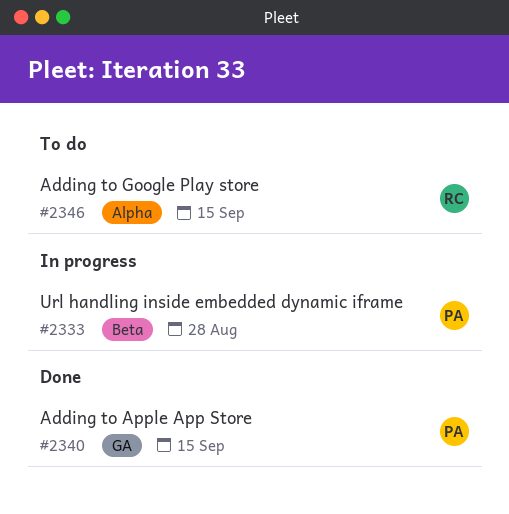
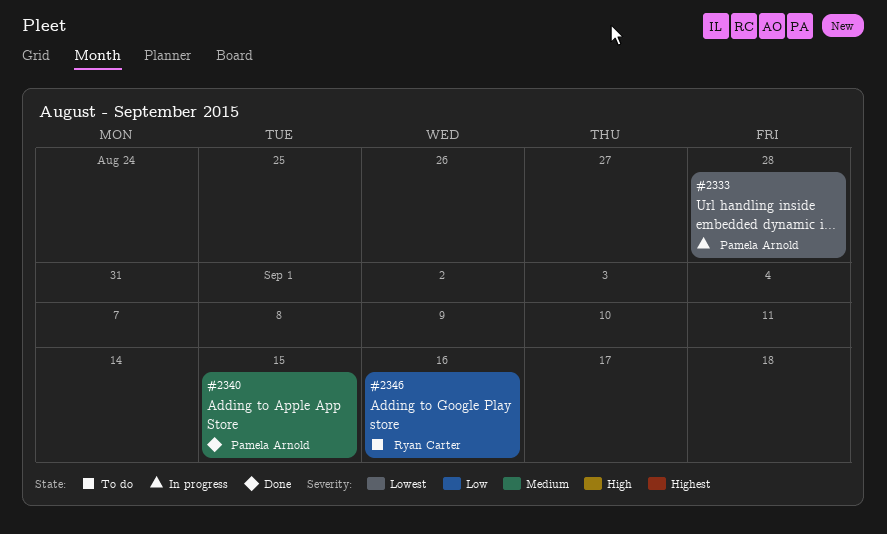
#2346, due: Sep 15 -> Sep 16

